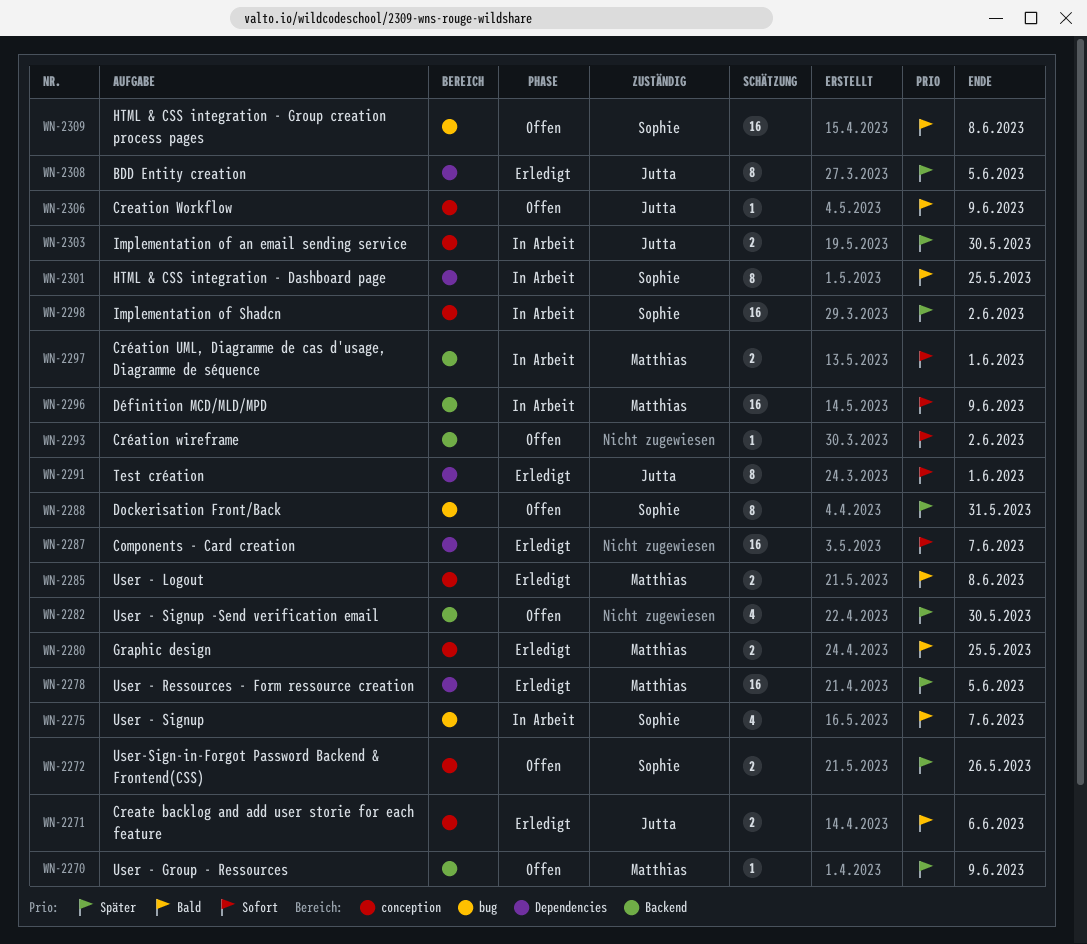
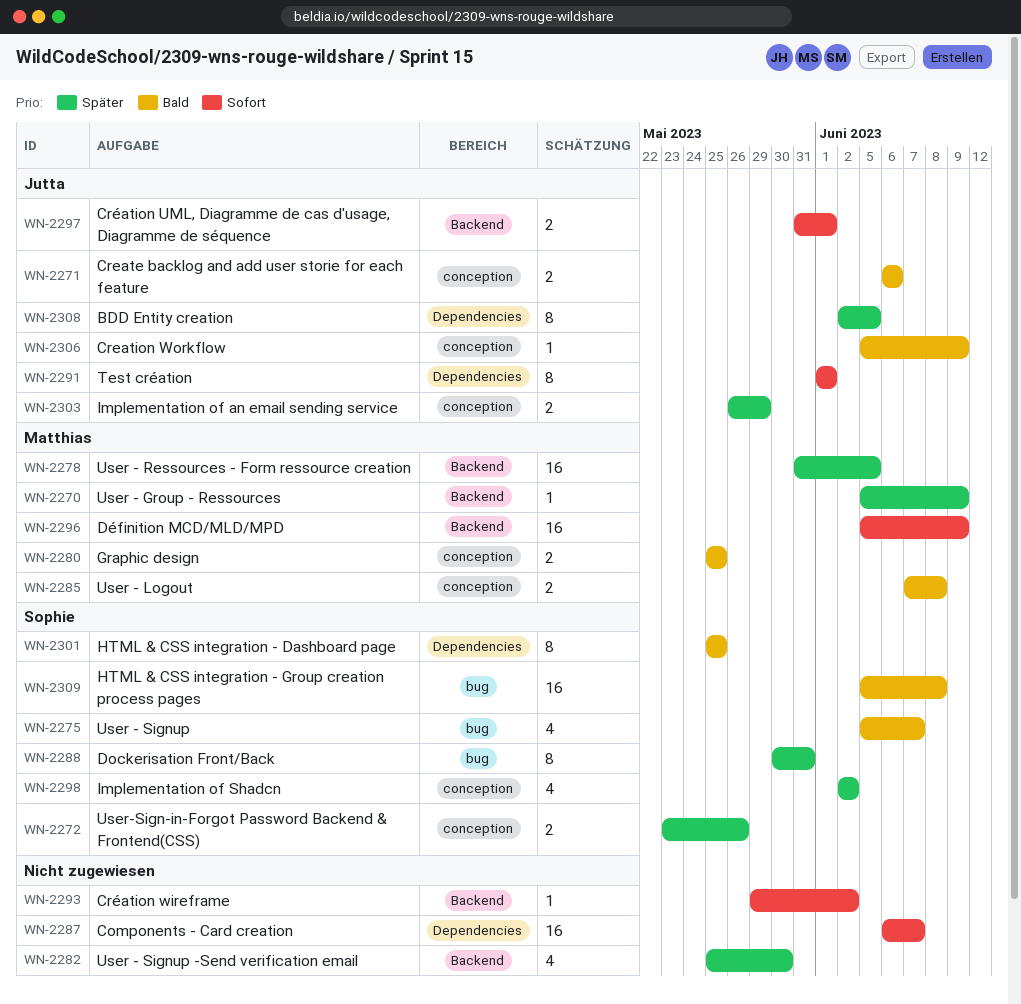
WN-2278, label: Dependencies -> Backend
WN-2297, owner: Matthias -> Jutta
WN-2298, estimate: 16 -> 4
WN-2303, due: May 30 -> May 29

